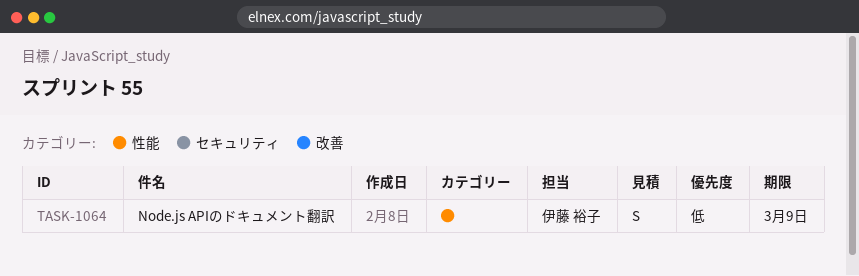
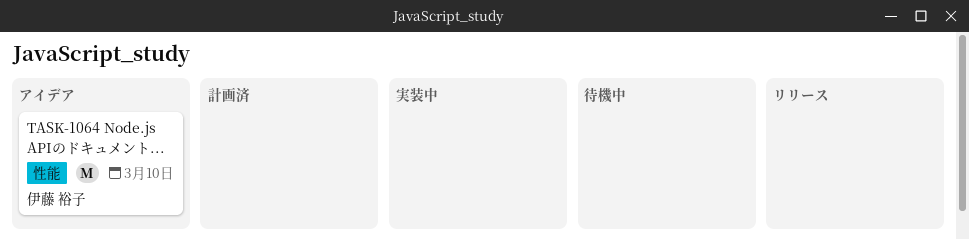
TASK-1064, estimate: S -> M
TASK-1064, due: Mar 9 -> Mar 10

